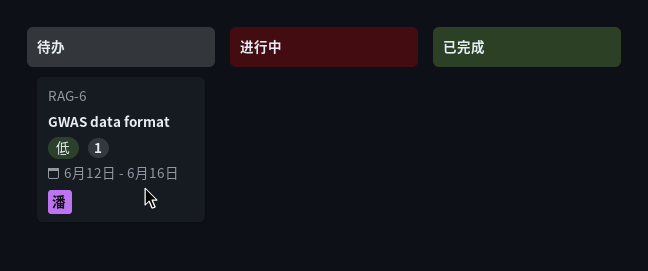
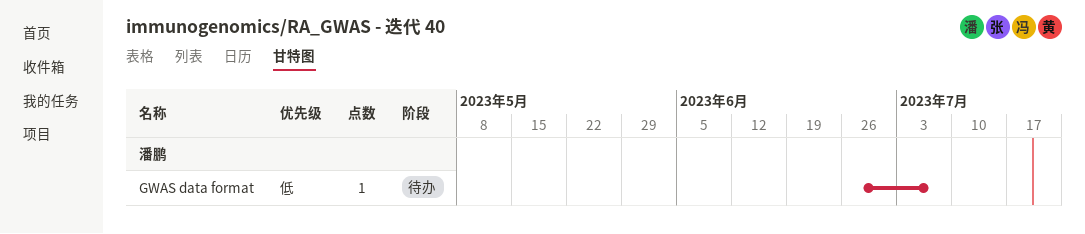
GWAS data format, start: Jun 12 -> Jun 26
GWAS data format, due: Jun 16 -> Jul 7

